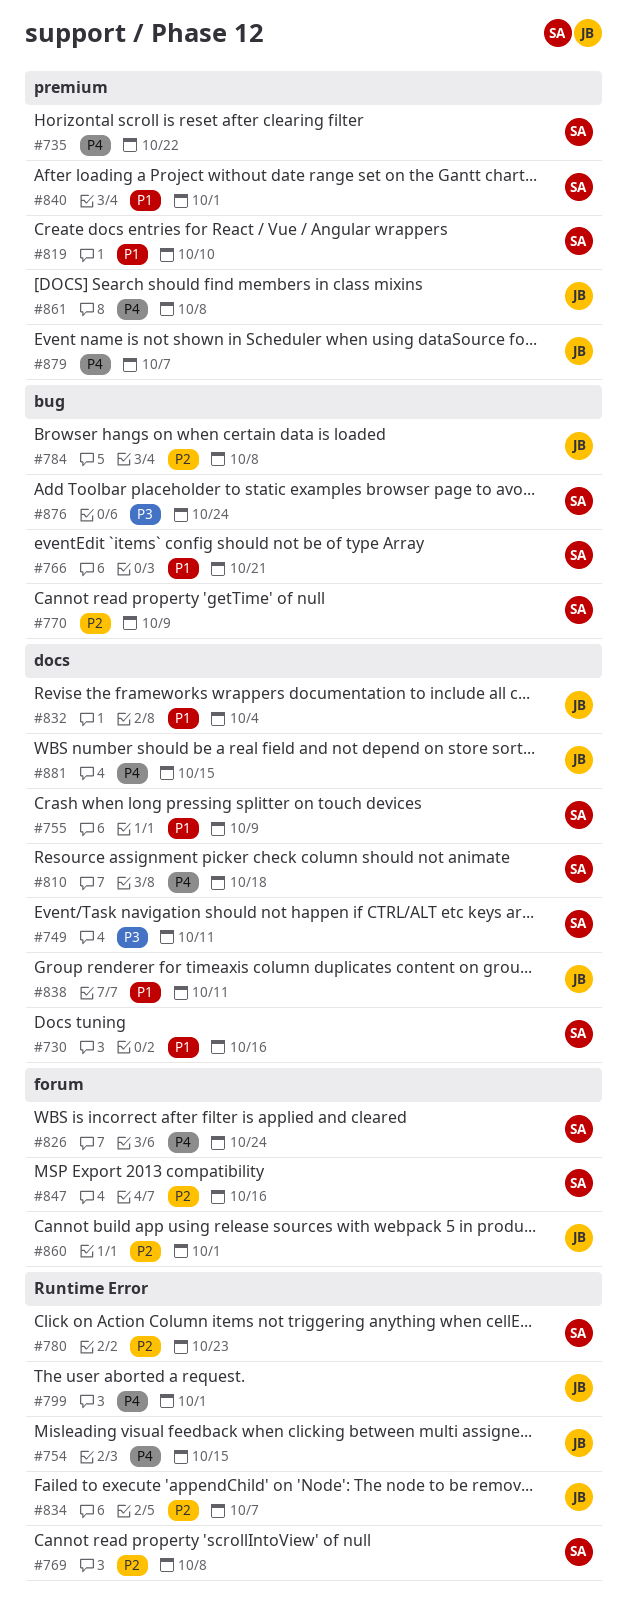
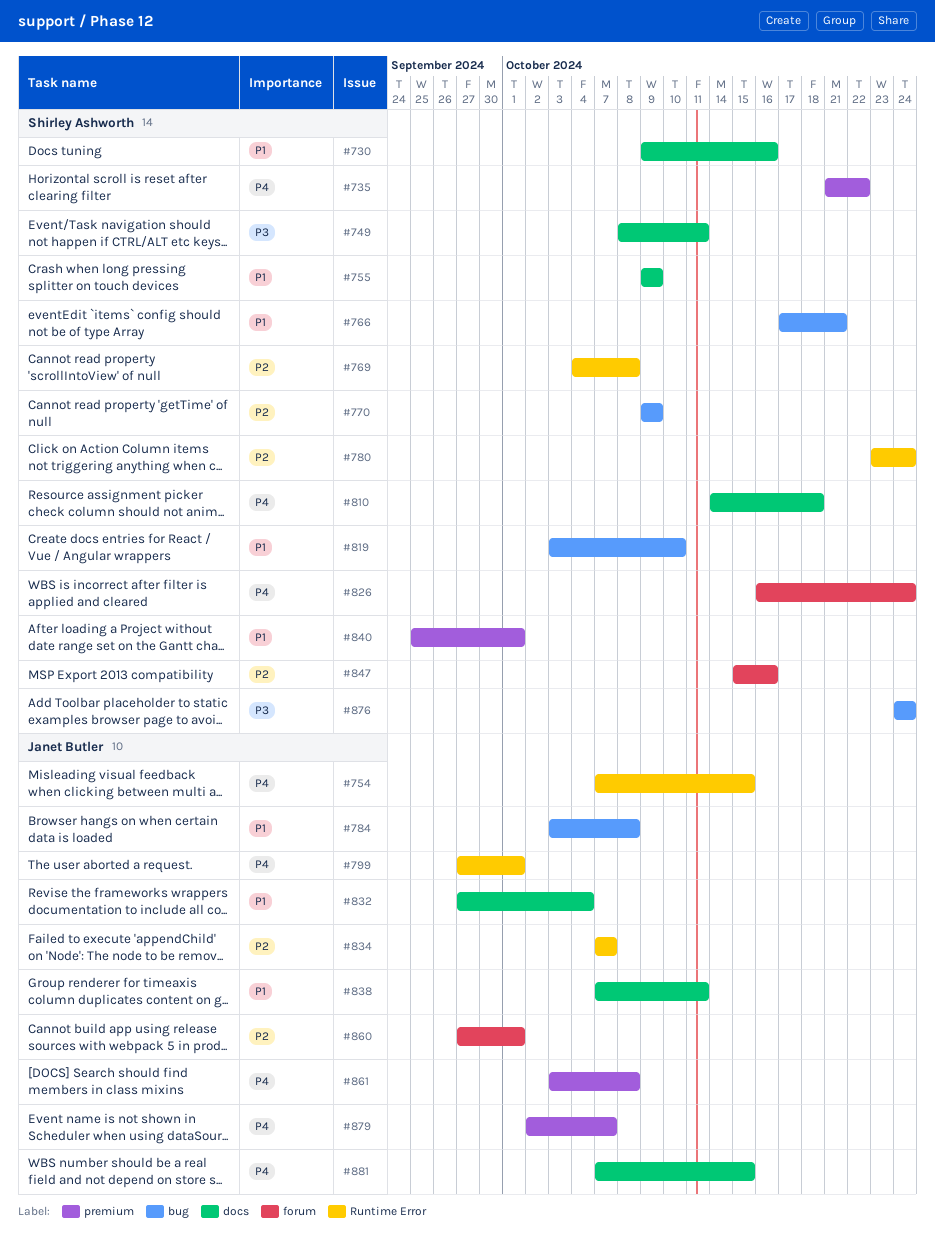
#780, due: Oct 23 -> Oct 24
#784, priority: P2 -> P1
#819, label: premium -> bug

